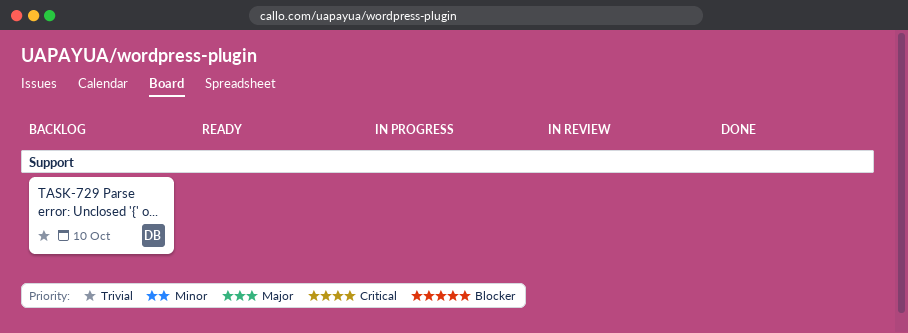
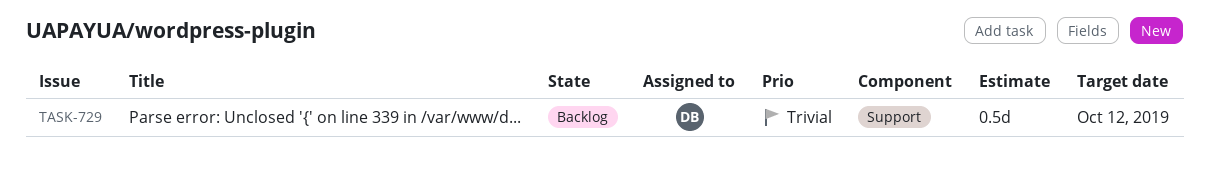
TASK-729, due: Oct 10 -> Oct 12

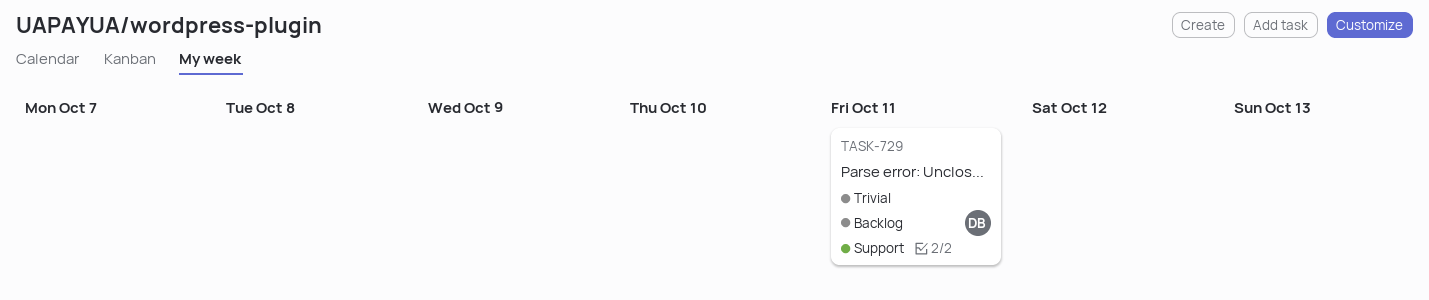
TASK-729, due: Oct 12 -> Oct 11

